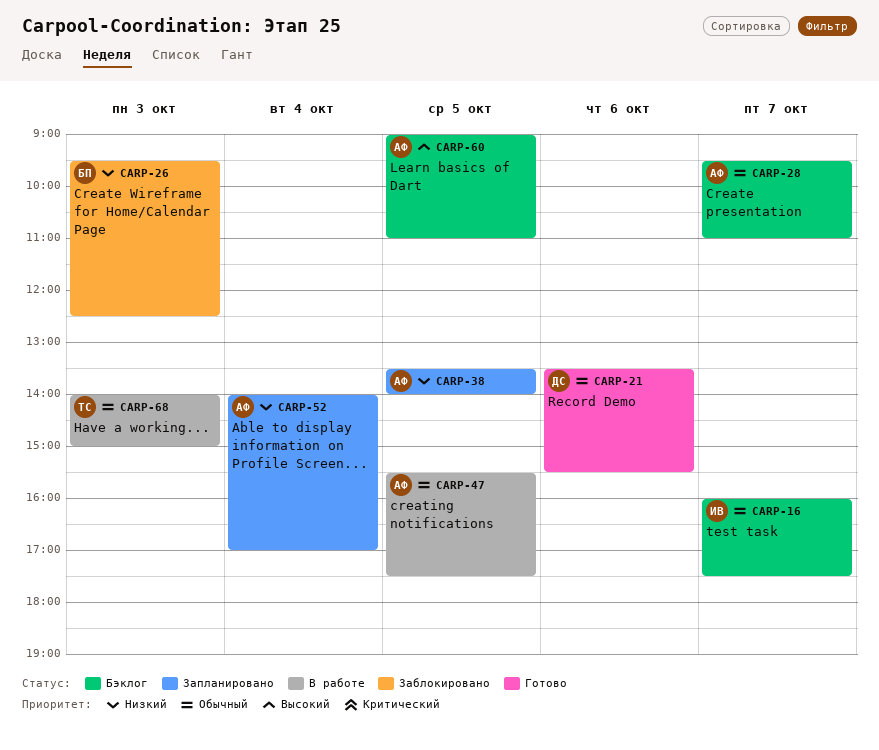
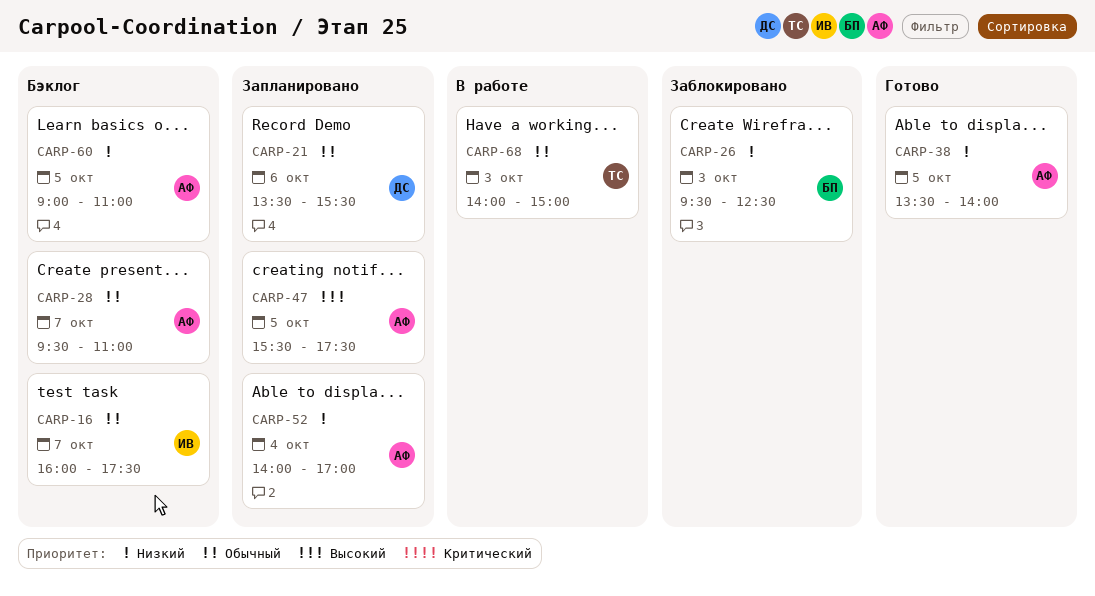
CARP-21, status: Готово -> Запланировано
CARP-38, status: Запланировано -> Готово
CARP-47, status: В работе -> Запланировано
CARP-47, priority: Обычный -> Высокий
CARP-60, priority: Высокий -> Низкий

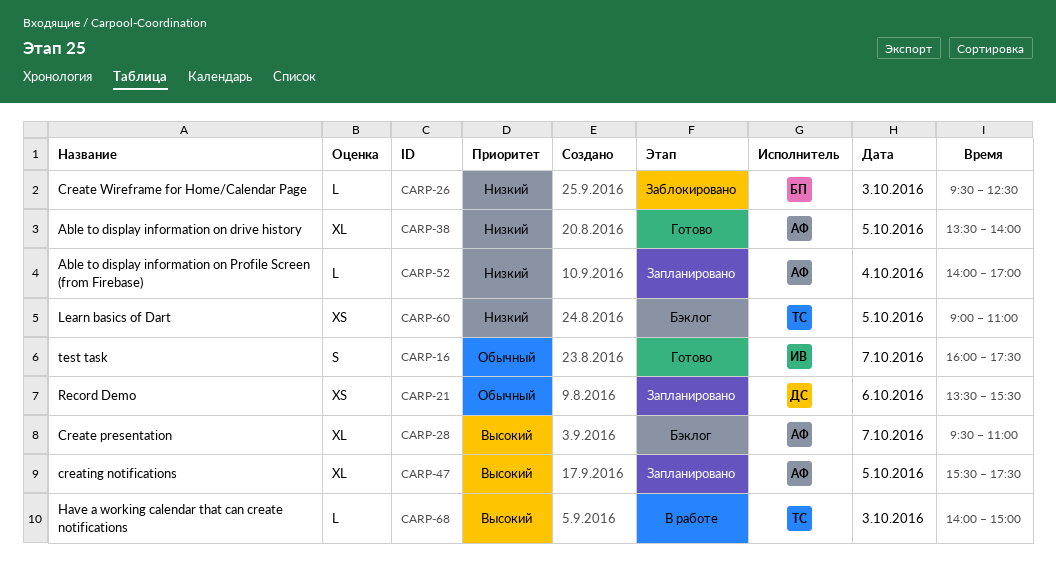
CARP-16, status: Бэклог -> Готово
CARP-28, priority: Обычный -> Высокий
CARP-60, owner: АФ -> ТС
CARP-68, priority: Обычный -> Высокий

